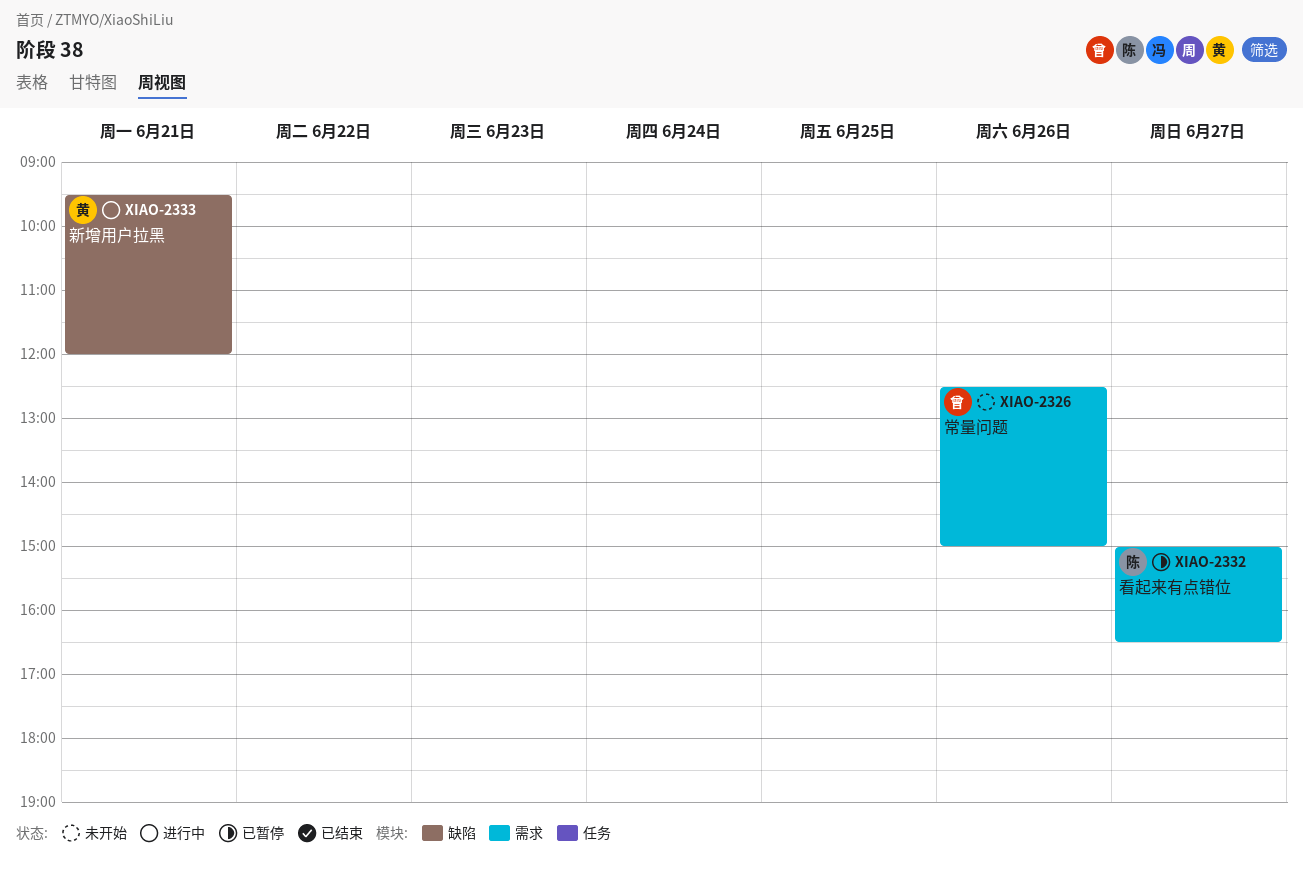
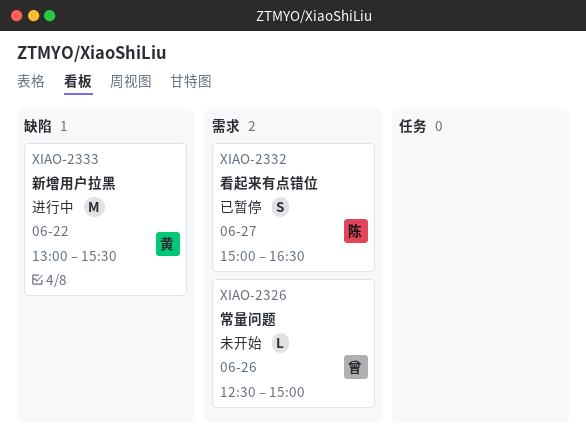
XIAO-2333, day: Jun 21 -> Jun 22
XIAO-2333, begins: 09:30 -> 13:00
XIAO-2333, ends: 12:00 -> 15:30

